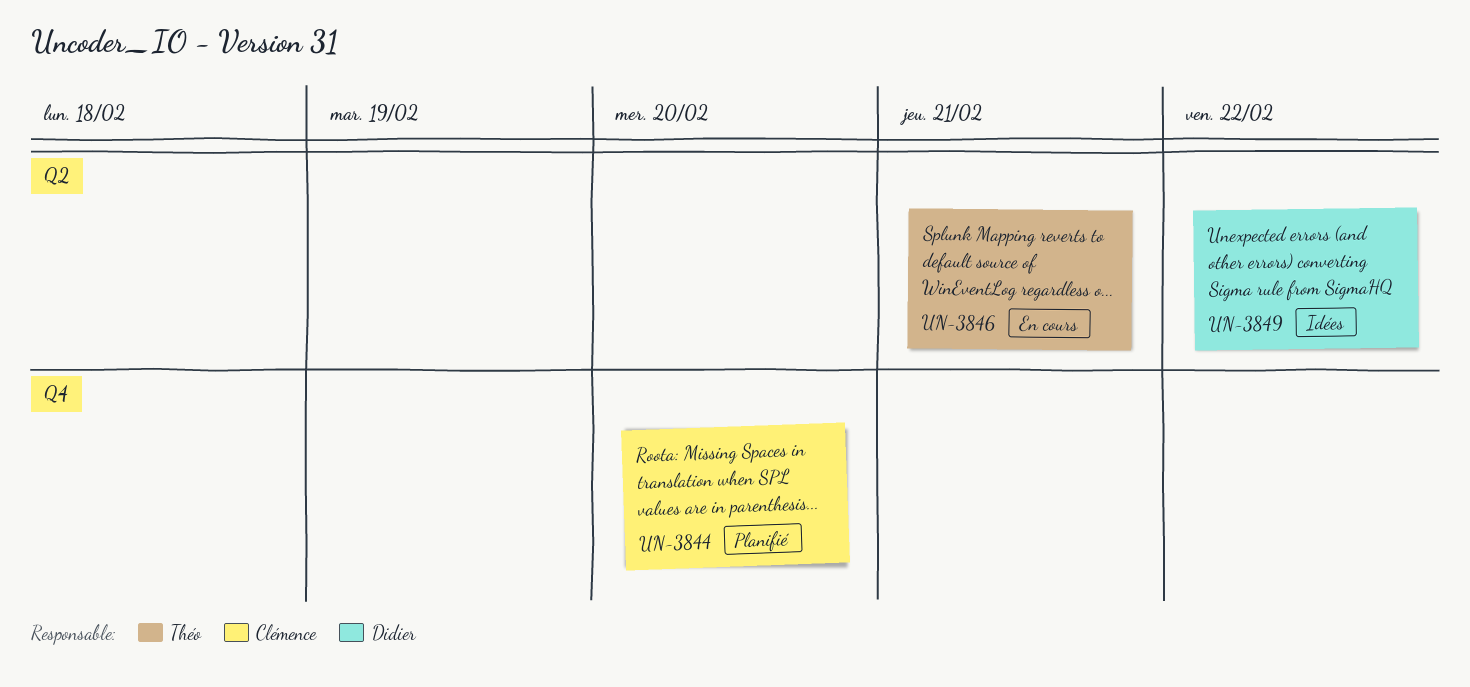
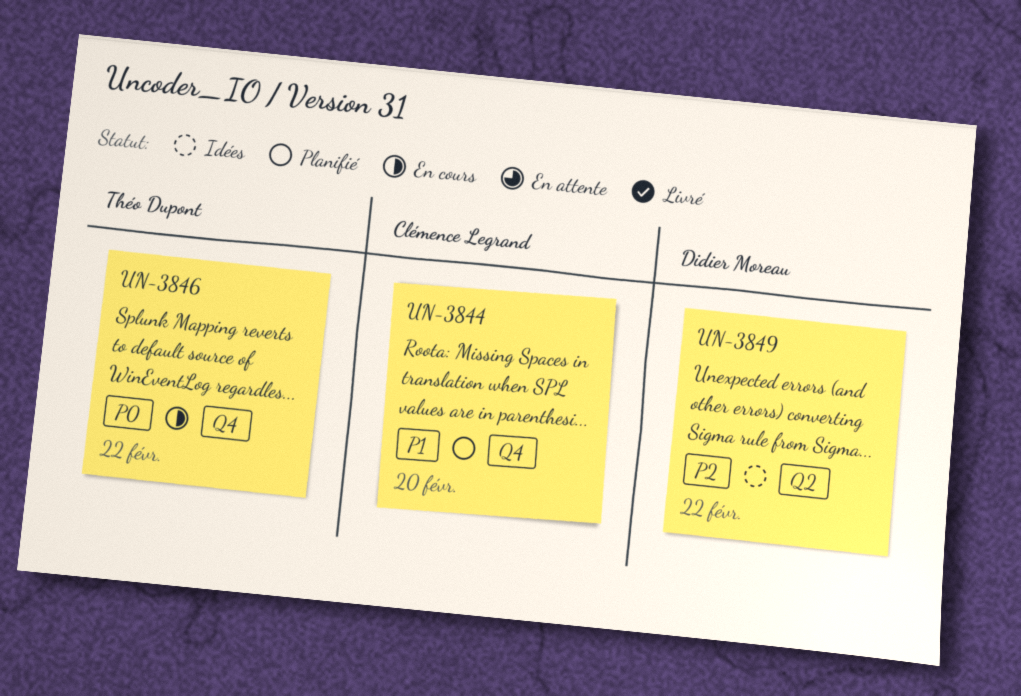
UN-3846, label: Q2 -> Q4
UN-3846, due: Feb 21 -> Feb 22

